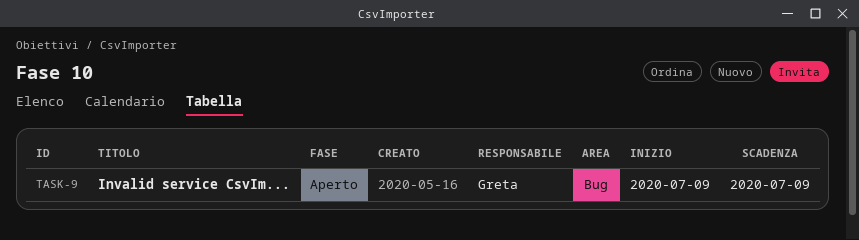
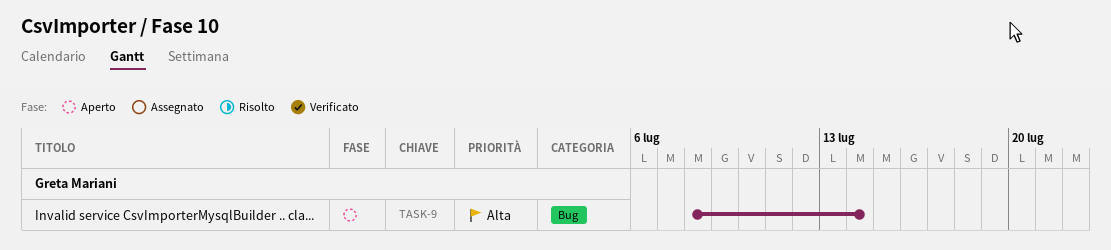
TASK-9, start: Jul 9 -> Jul 8
TASK-9, due: Jul 9 -> Jul 14

